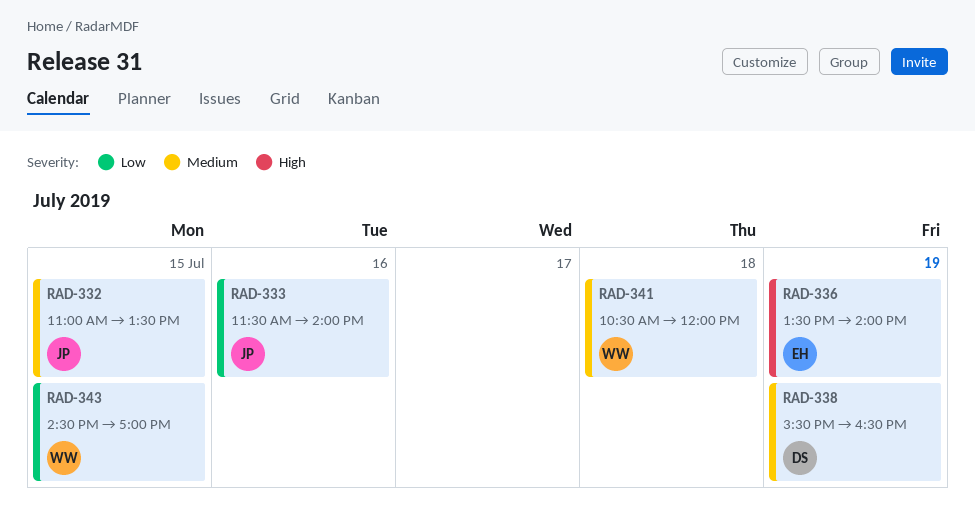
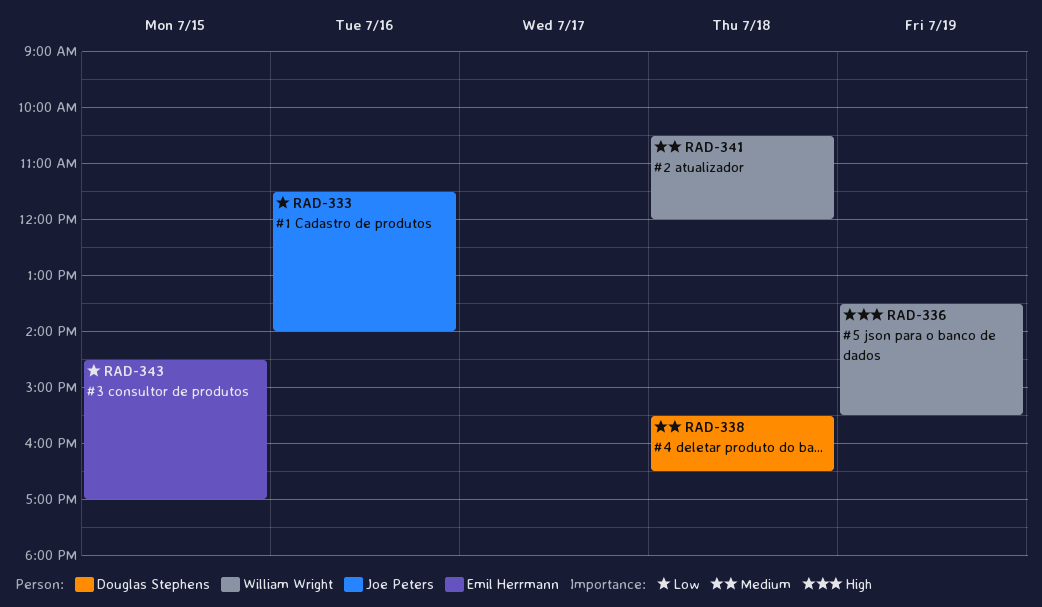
RAD-332: present -> none
RAD-336, owner: Emil Herrmann -> William Wright
RAD-336, ends: 14:00 -> 15:30
RAD-338, day: Jul 19 -> Jul 18
RAD-343, owner: William Wright -> Emil Herrmann

